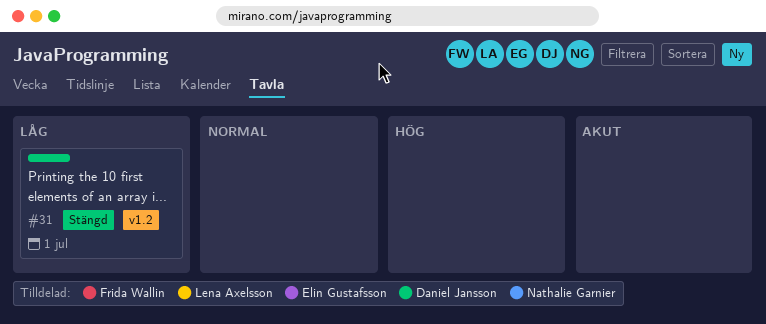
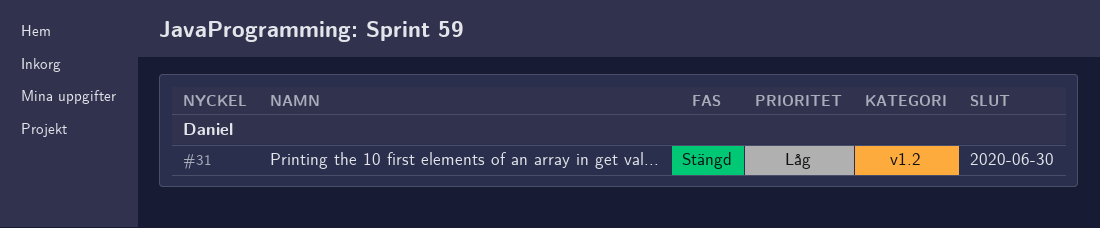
#31, due: Jul 1 -> Jun 30

